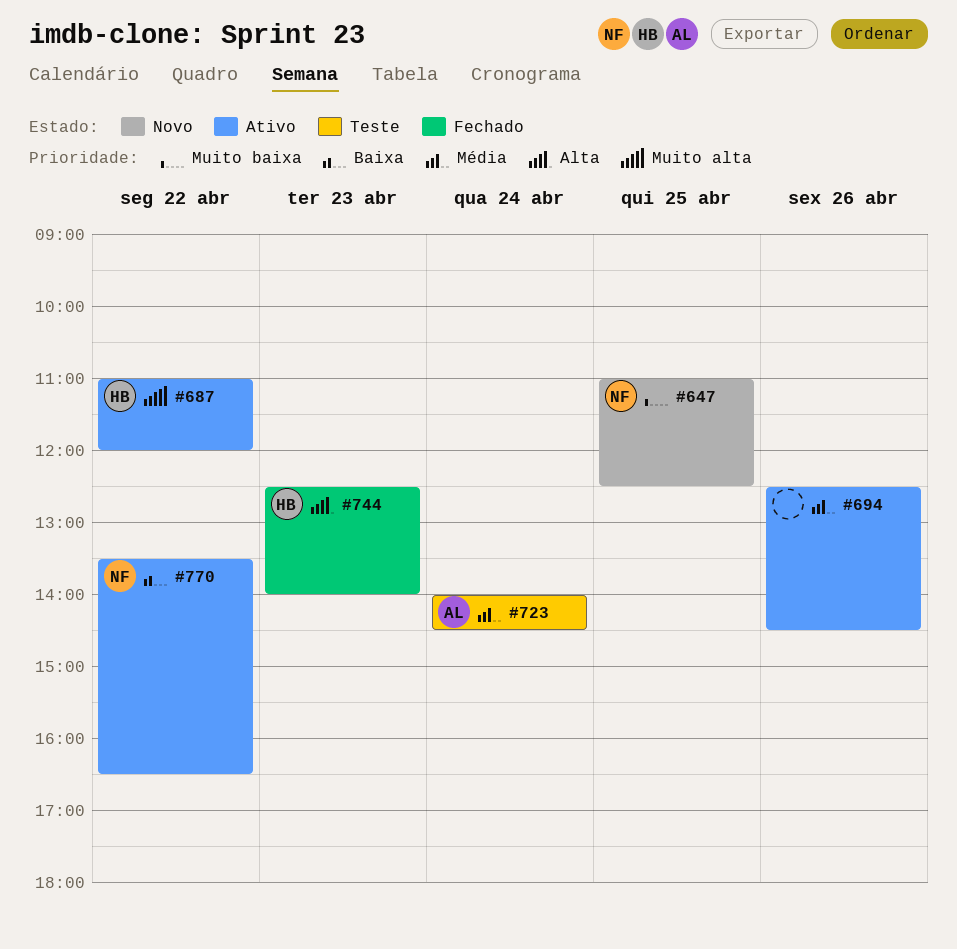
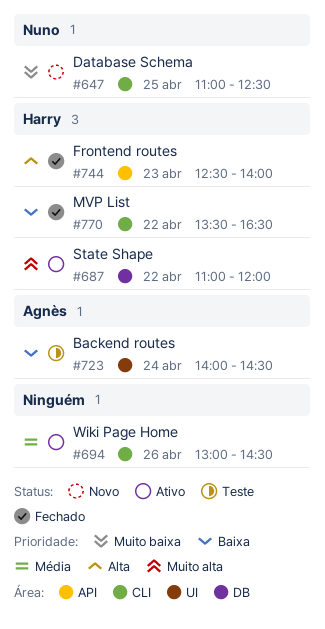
#694, begins: 12:30 -> 13:00
#723, priority: Média -> Baixa
#770, status: Ativo -> Fechado
#770, owner: Nuno -> Harry

